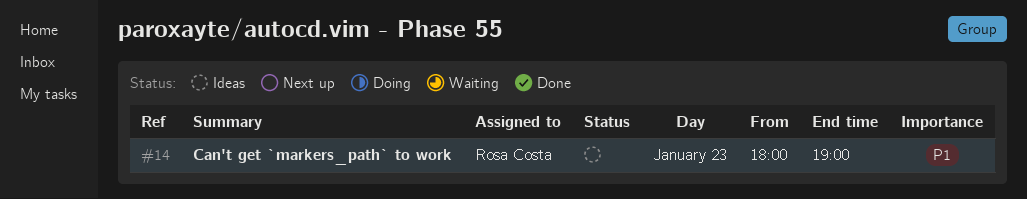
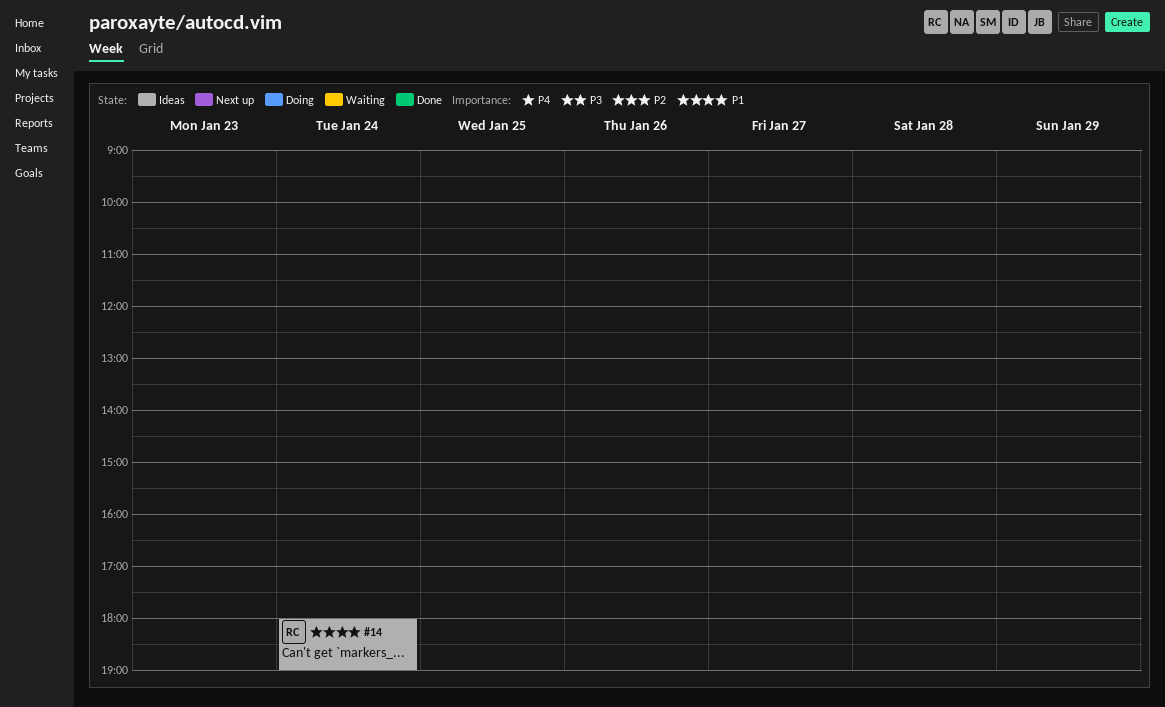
#14, day: Jan 23 -> Jan 24

